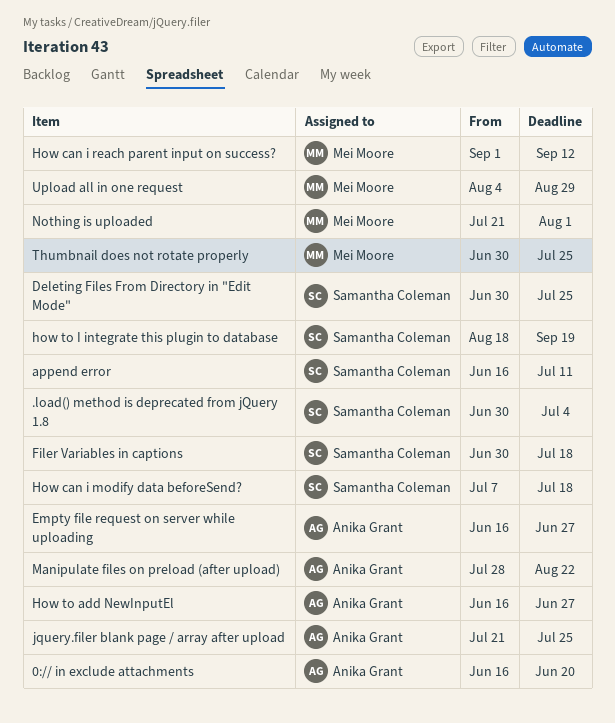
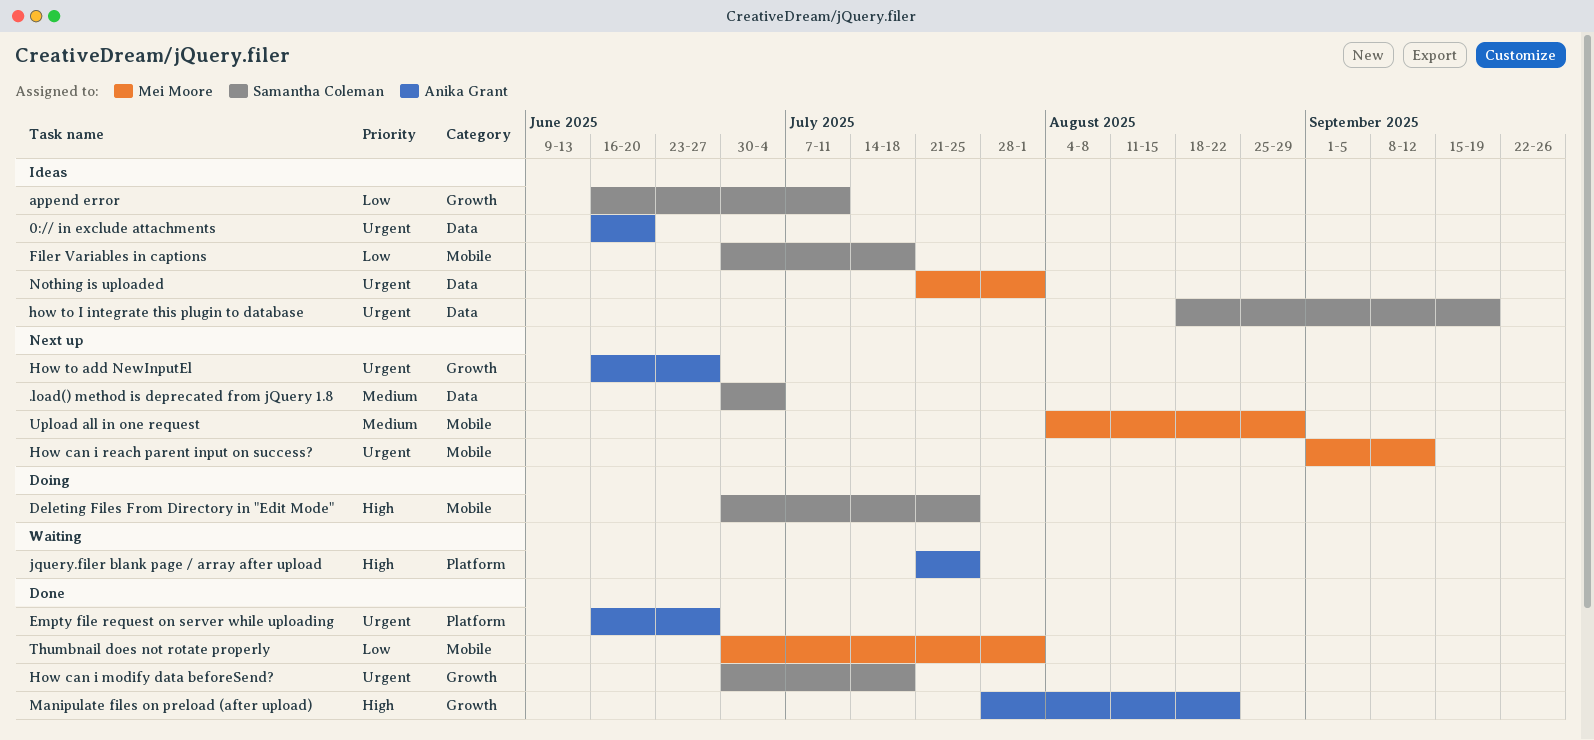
How can i modify data beforeSend?, start: Jul 7 -> Jun 30
Thumbnail does not rotate properly, due: Jul 25 -> Aug 1

